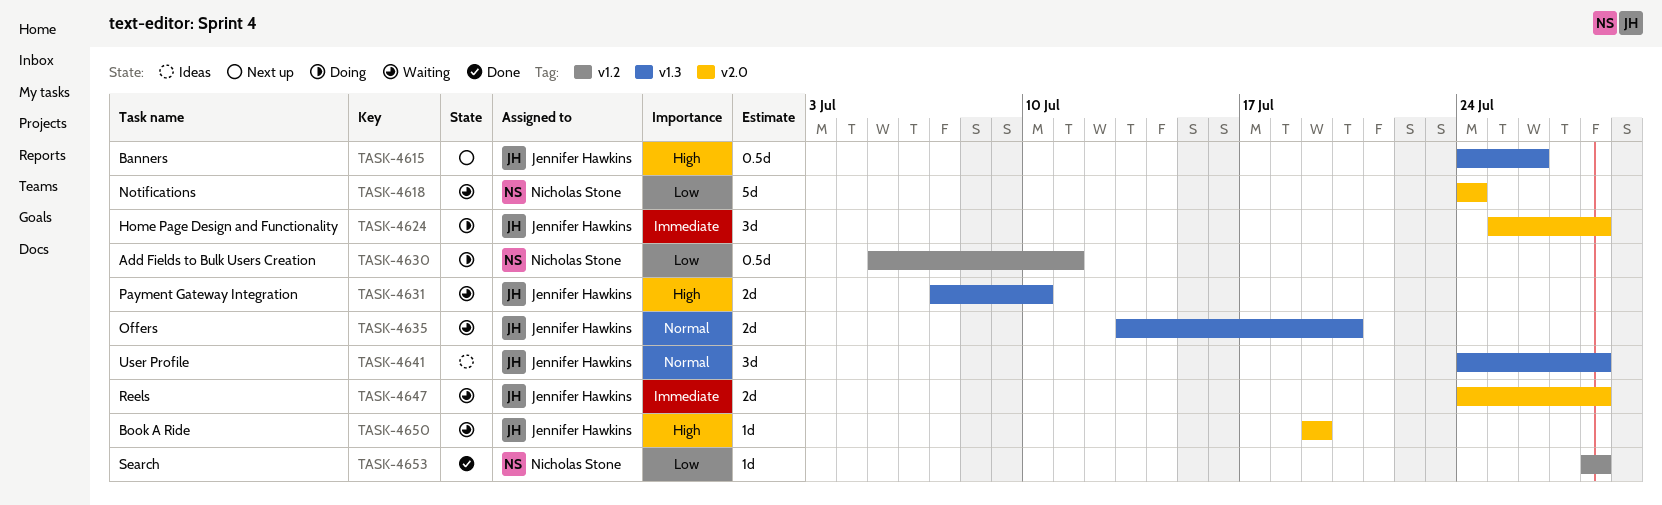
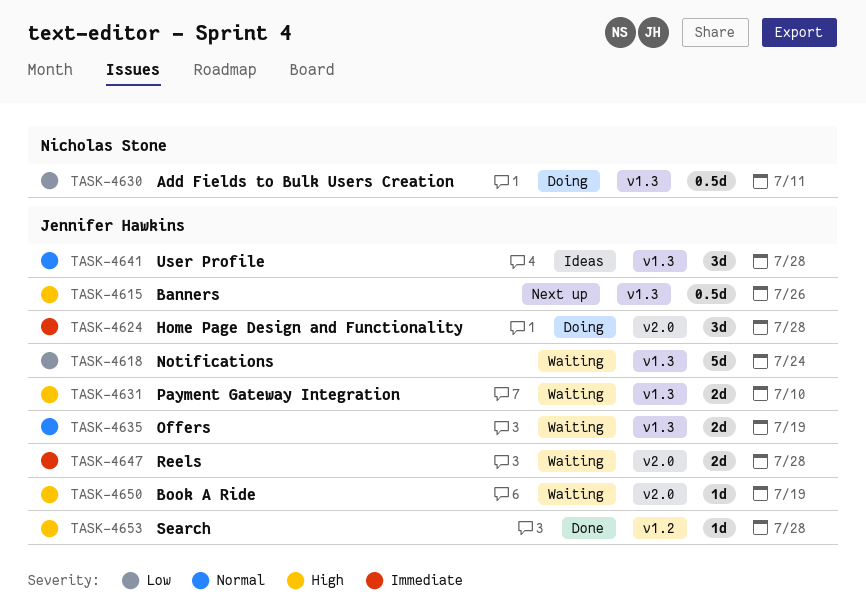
TASK-4618, owner: Nicholas Stone -> Jennifer Hawkins
TASK-4618, label: v2.0 -> v1.3
TASK-4630, label: v1.2 -> v1.3
TASK-4635, due: Jul 20 -> Jul 19
TASK-4653, owner: Nicholas Stone -> Jennifer Hawkins
TASK-4653, priority: Low -> High

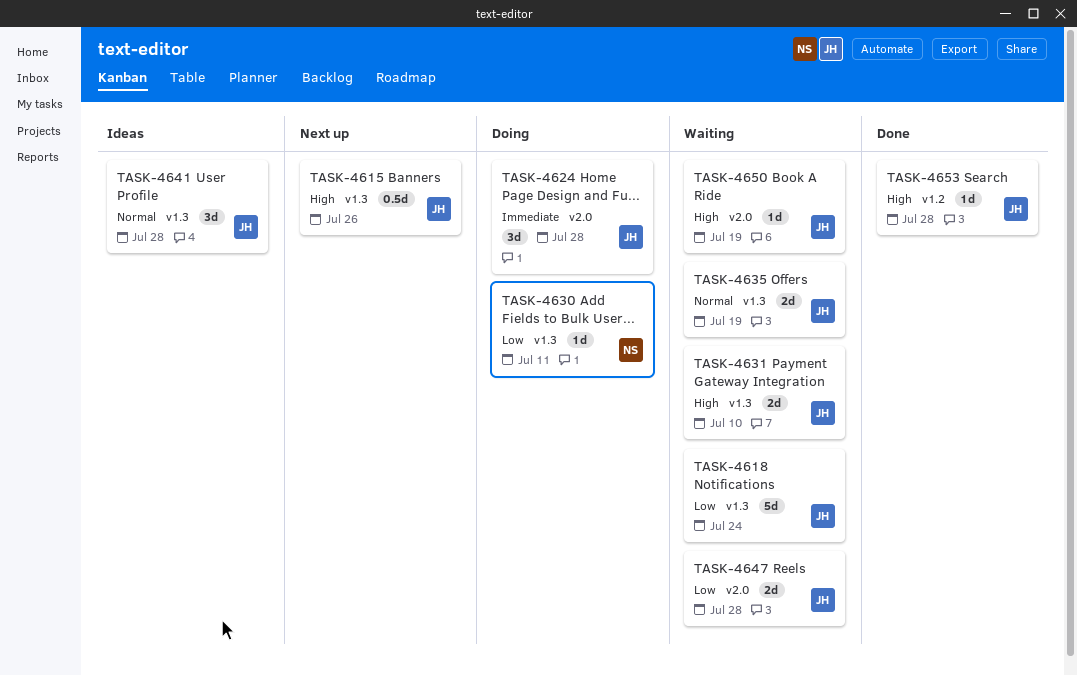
TASK-4630, estimate: 0.5d -> 1d
TASK-4647, priority: Immediate -> Low

